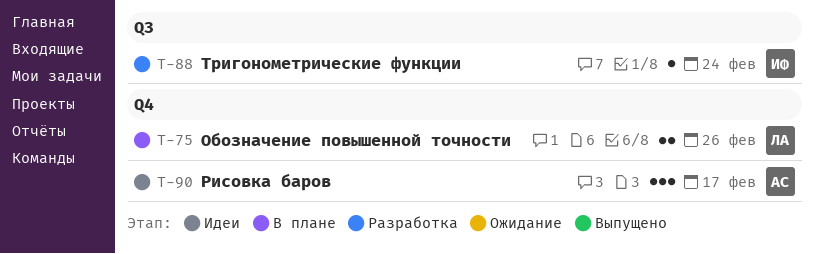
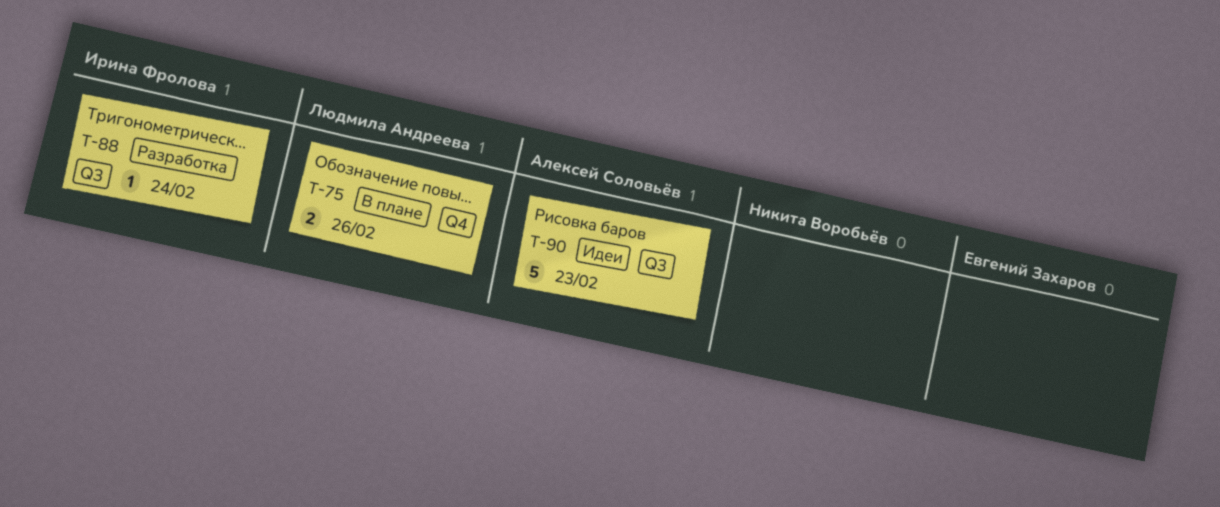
T-90, label: Q4 -> Q3
T-90, estimate: 3 -> 5
T-90, due: Feb 17 -> Feb 23

